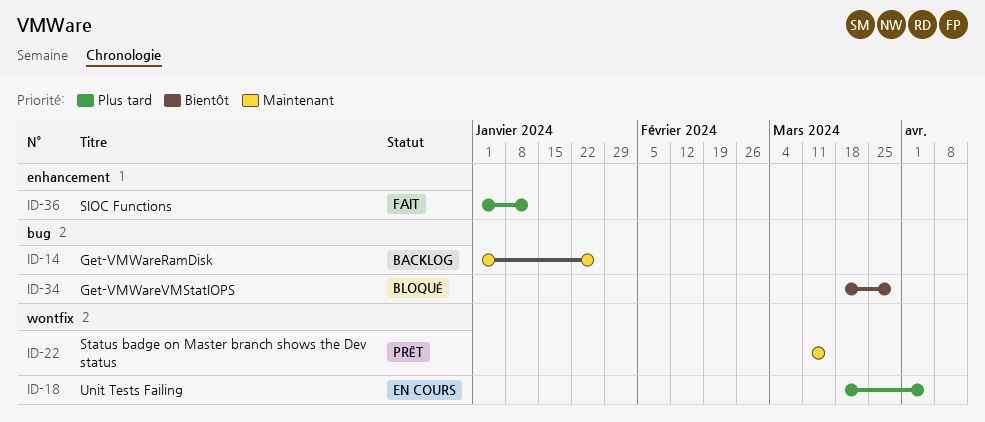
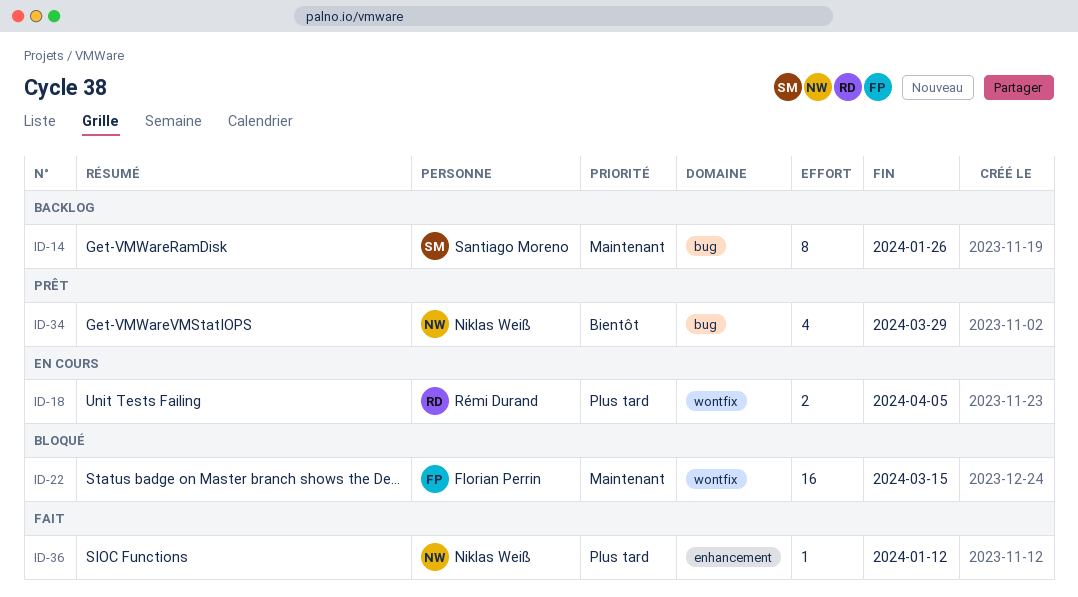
ID-22, status: Prêt -> Bloqué
ID-34, status: Bloqué -> Prêt

